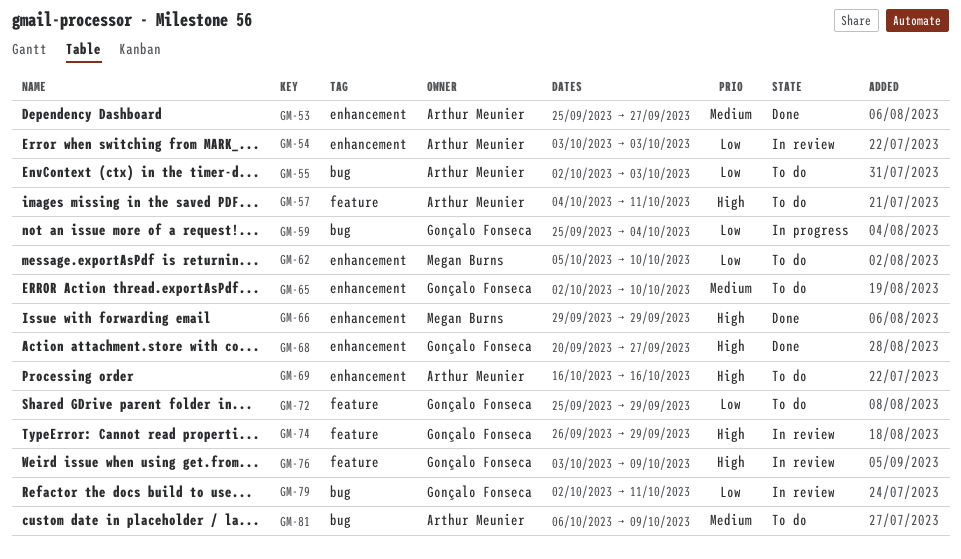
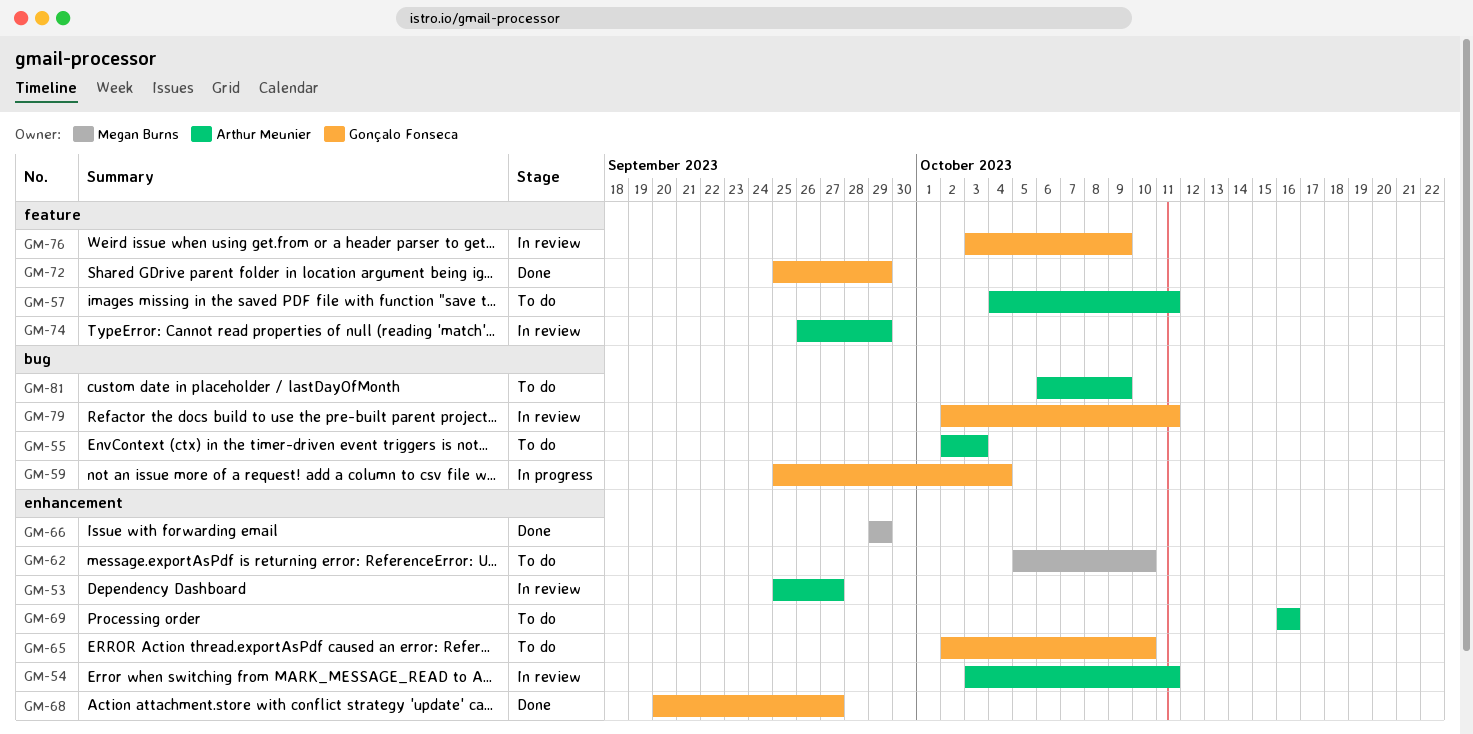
GM-53, status: Done -> In review
GM-54, due: Oct 3 -> Oct 11
GM-72, status: To do -> Done
GM-74, owner: Gonçalo Fonseca -> Arthur Meunier

